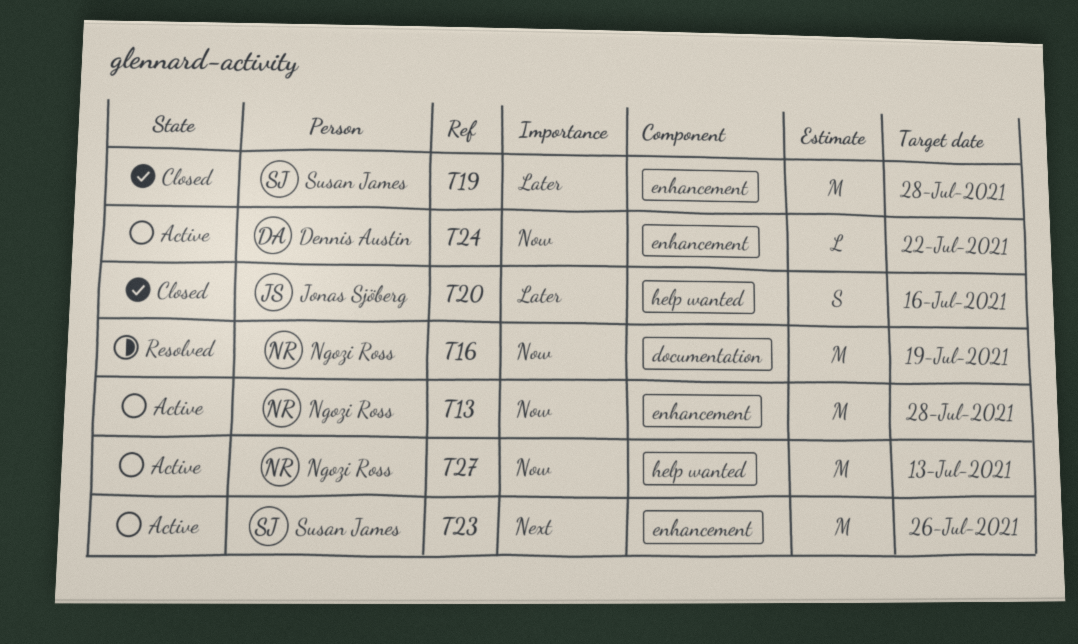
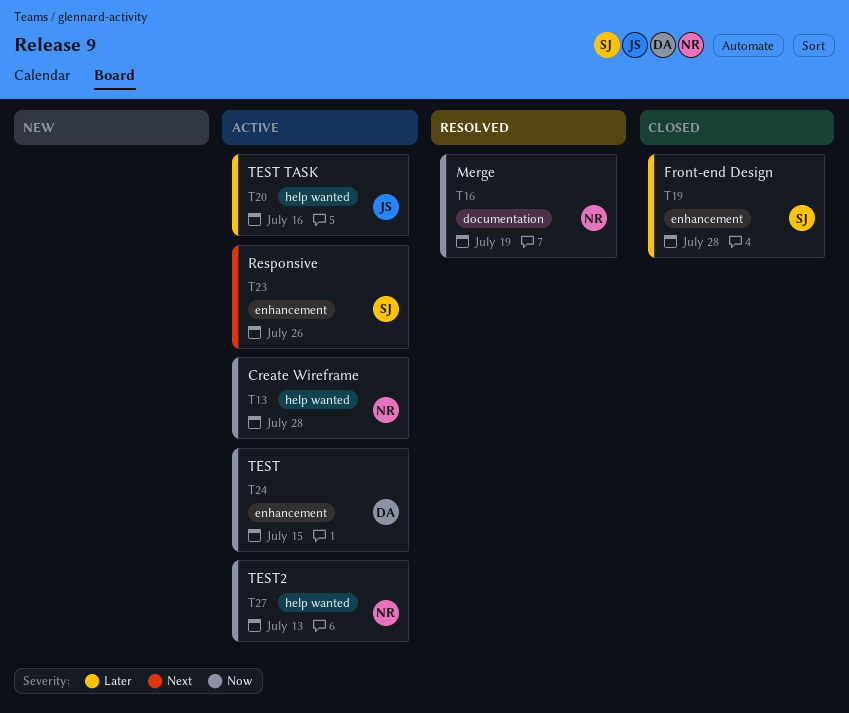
T13, label: enhancement -> help wanted
T20, status: Closed -> Active
T24, due: Jul 22 -> Jul 15

